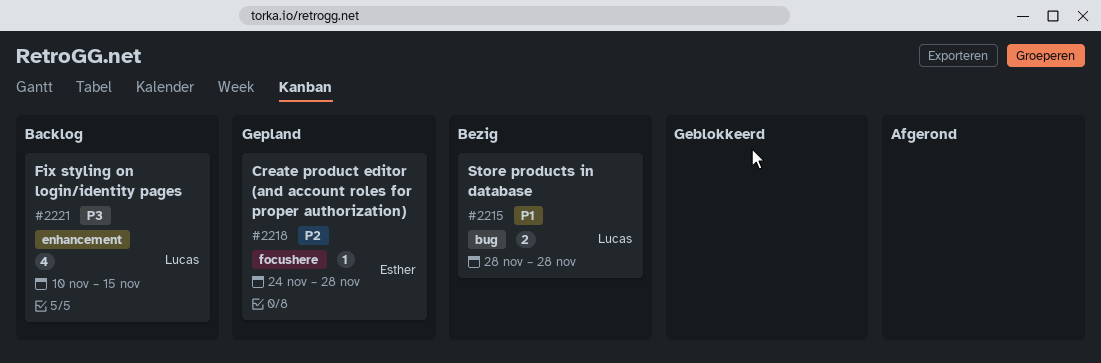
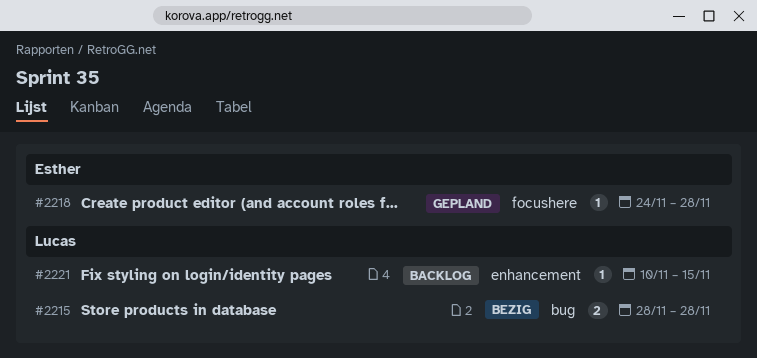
#2221, estimate: 4 -> 1

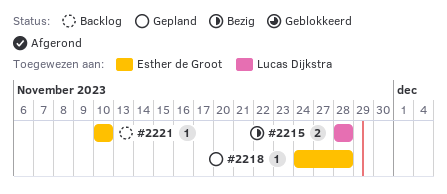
#2221, owner: Lucas Dijkstra -> Esther de Groot
#2221, due: Nov 15 -> Nov 10

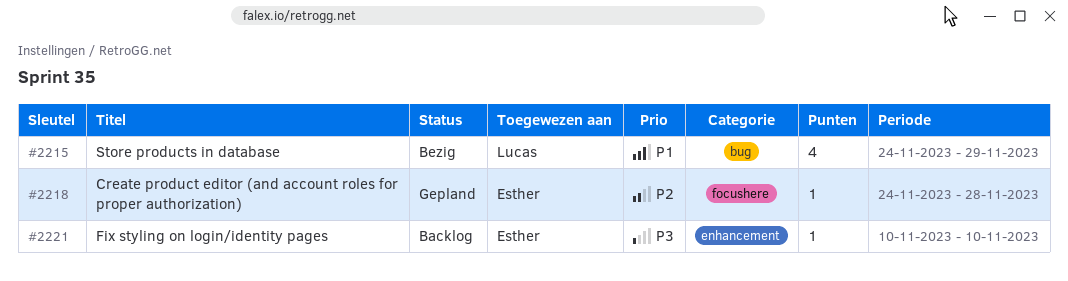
#2215, estimate: 2 -> 4
#2215, start: Nov 28 -> Nov 24
#2215, due: Nov 28 -> Nov 29

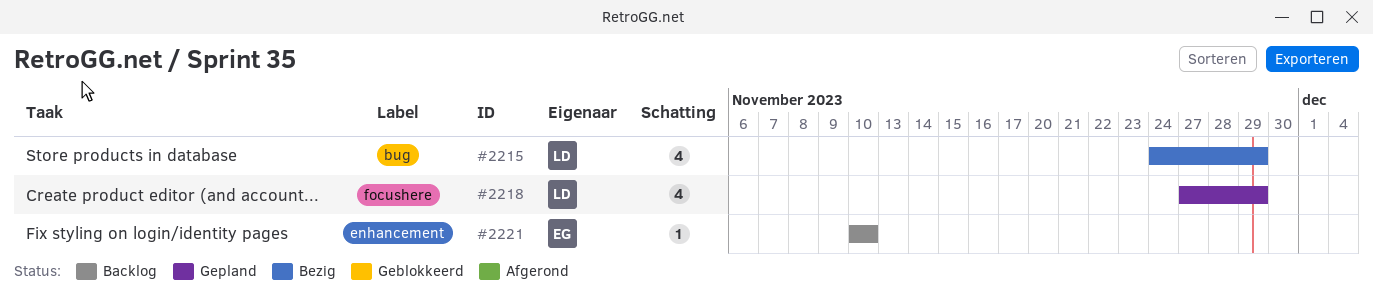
#2218, owner: Esther -> Lucas
#2218, estimate: 1 -> 4
#2218, start: Nov 24 -> Nov 27
#2218, due: Nov 28 -> Nov 29

